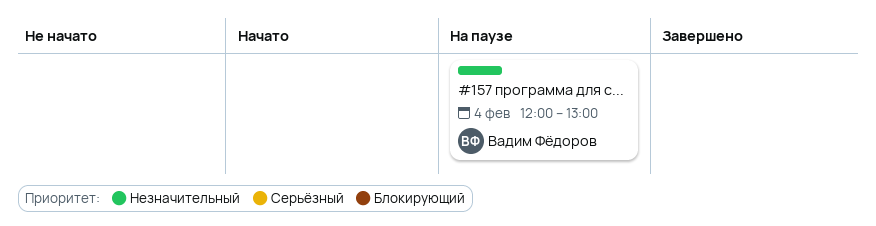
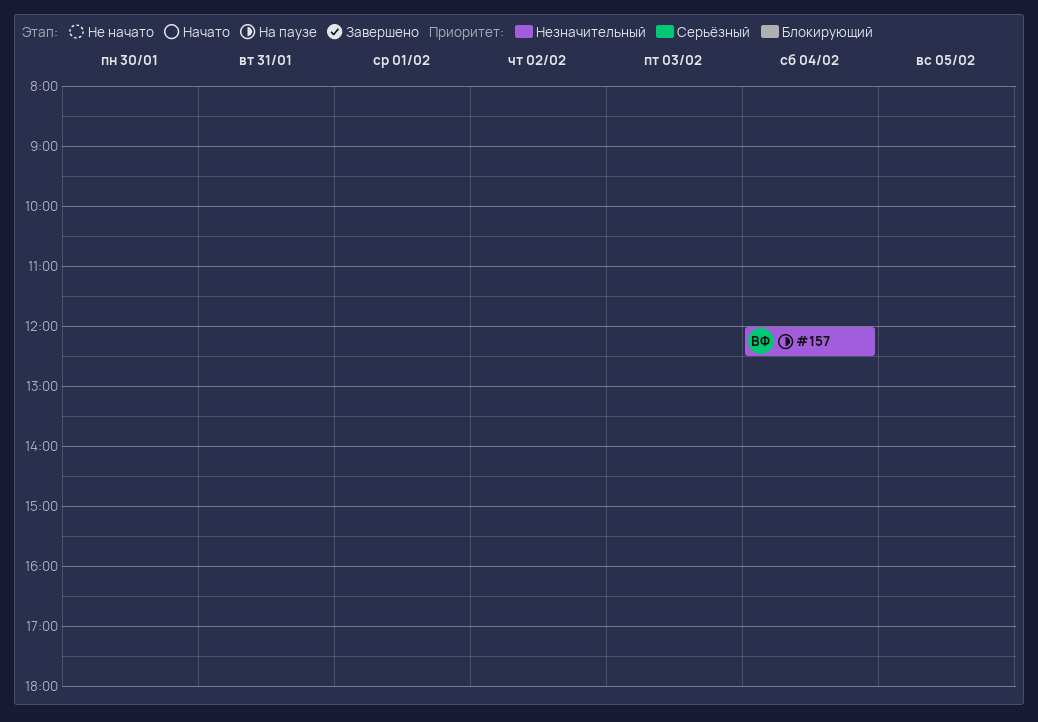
#157, ends: 13:00 -> 12:30

